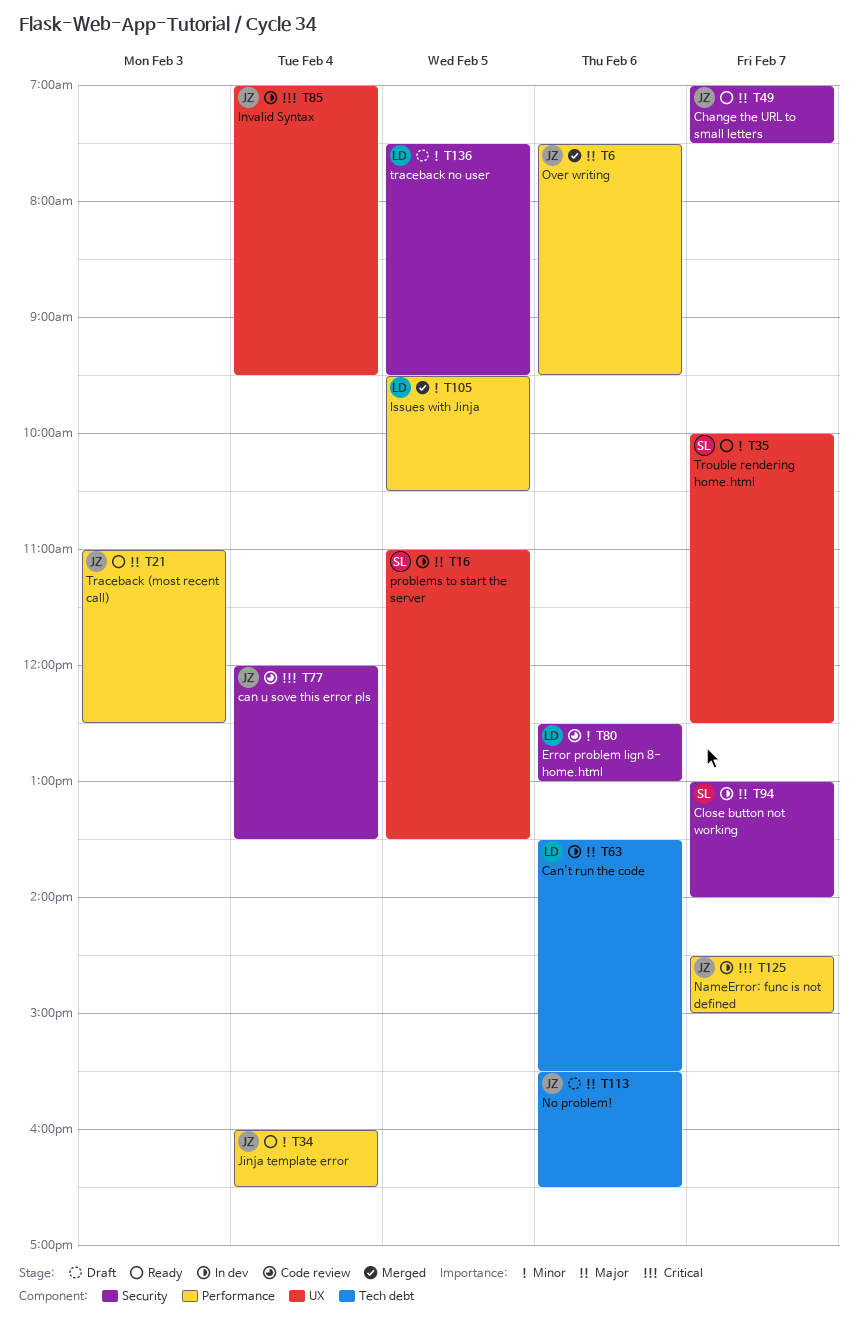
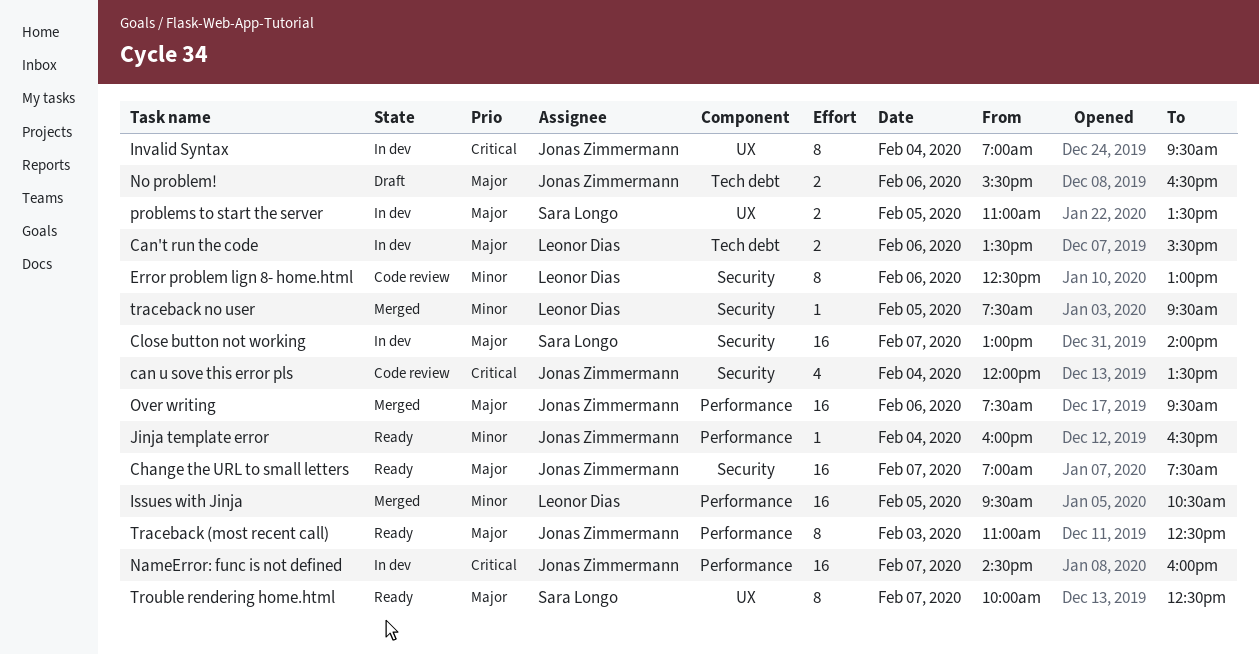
NameError: func is not defined, ends: 15:00 -> 16:00
traceback no user, status: Draft -> Merged
Trouble rendering home.html, priority: Minor -> Major

